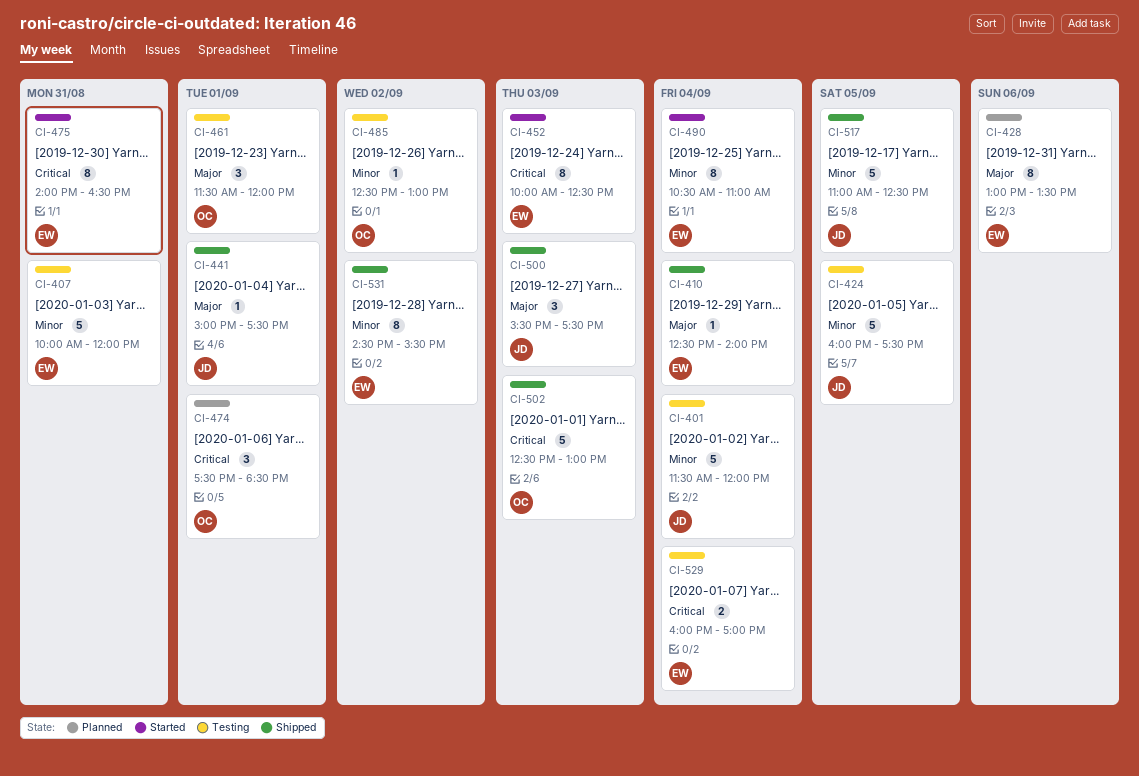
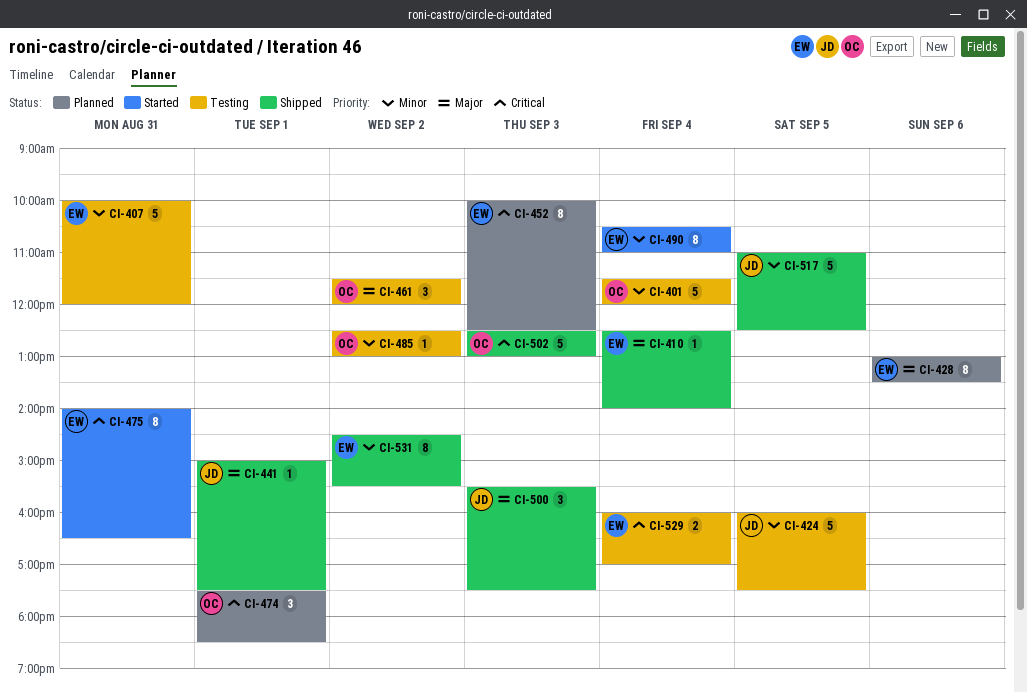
CI-401, owner: JD -> OC
CI-452, status: Started -> Planned
CI-461, day: Sep 1 -> Sep 2

